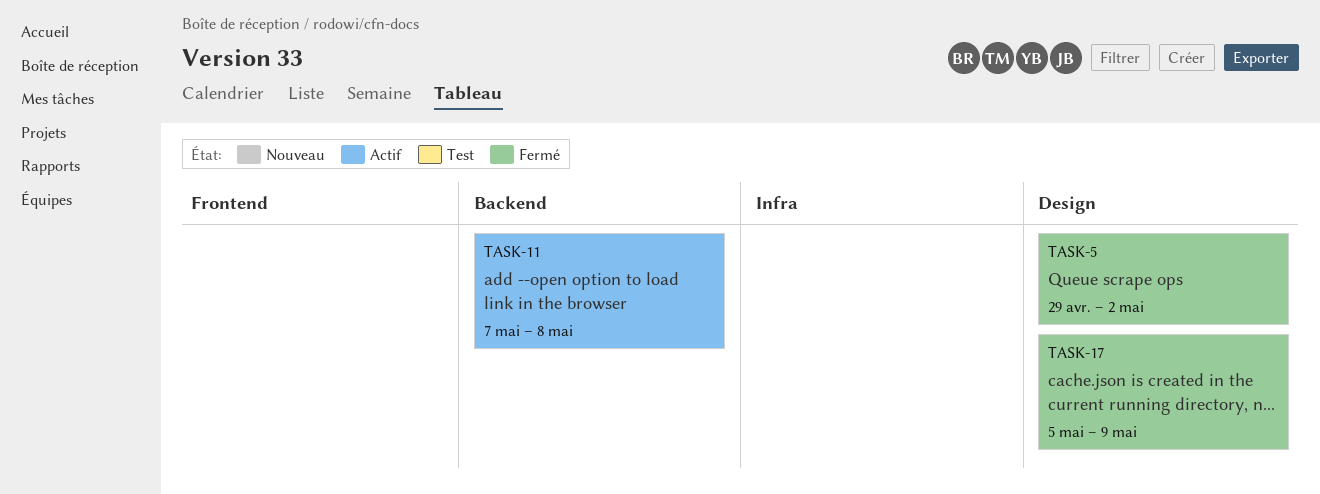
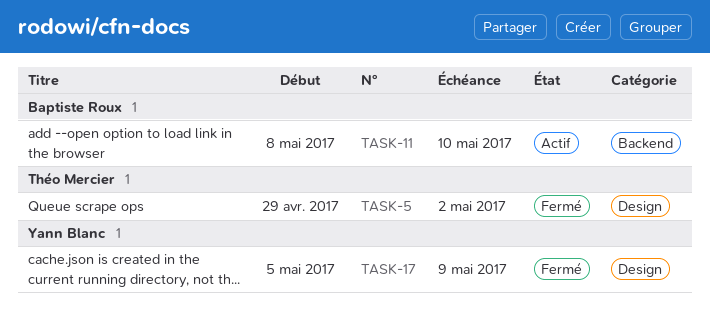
TASK-11, start: May 7 -> May 8
TASK-11, due: May 8 -> May 10

